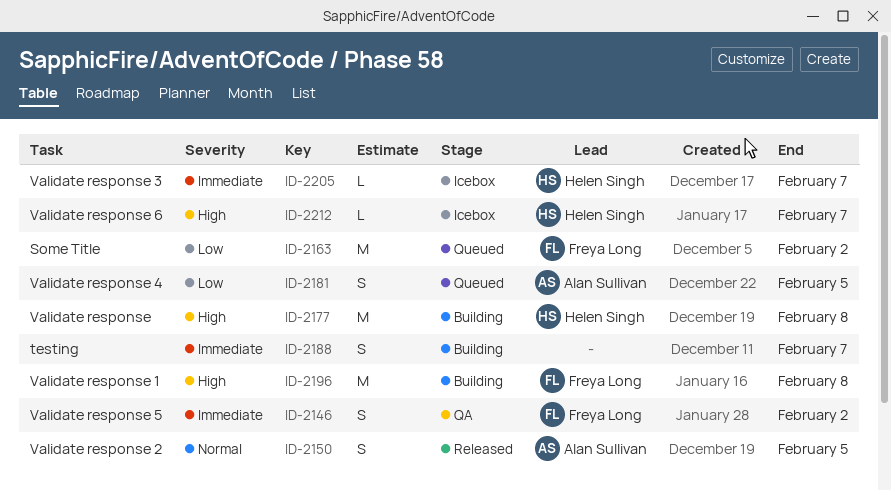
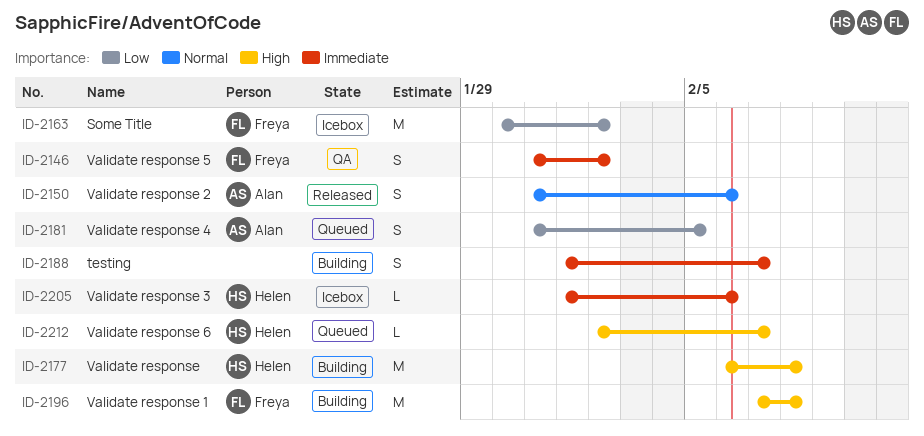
ID-2150, due: Feb 5 -> Feb 6
ID-2163, status: Queued -> Icebox
ID-2205, due: Feb 7 -> Feb 6
ID-2212, status: Icebox -> Queued

